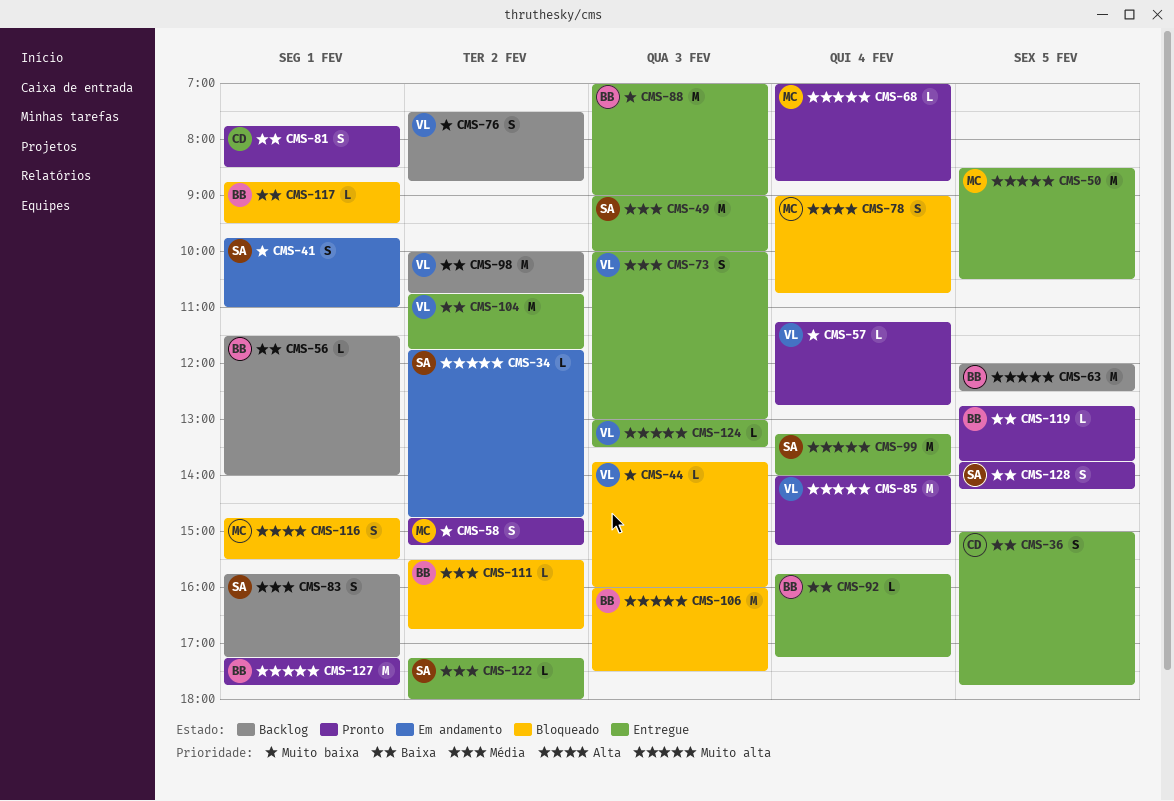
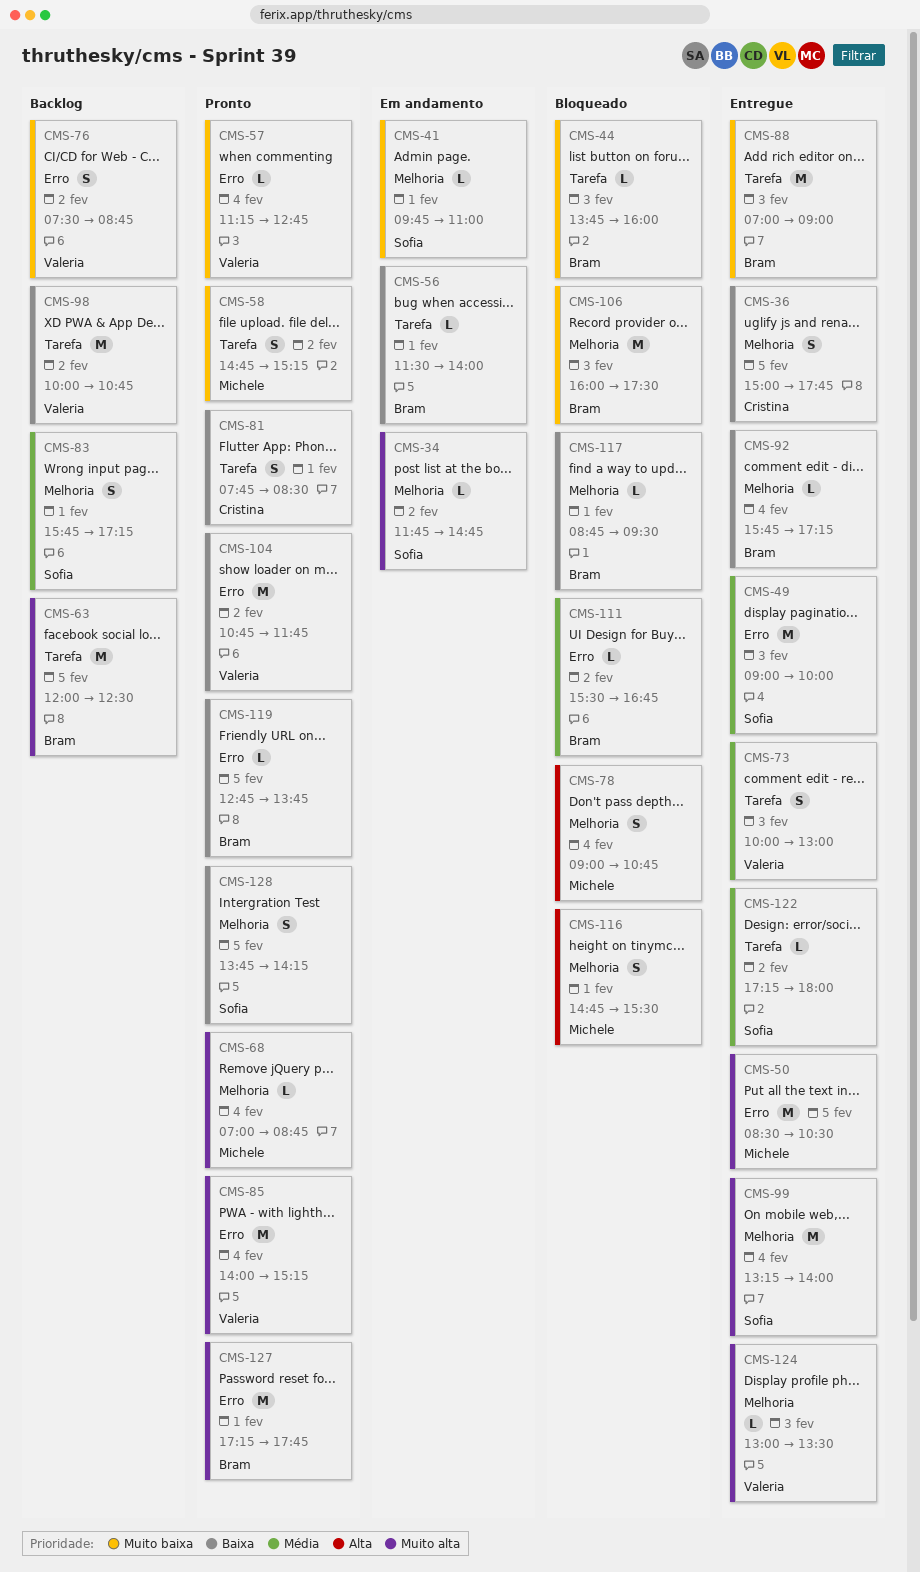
CMS-41, estimate: S -> L
CMS-44, owner: Valeria -> Bram
CMS-56, status: Backlog -> Em andamento
CMS-104, status: Entregue -> Pronto
CMS-106, priority: Muito alta -> Muito baixa

